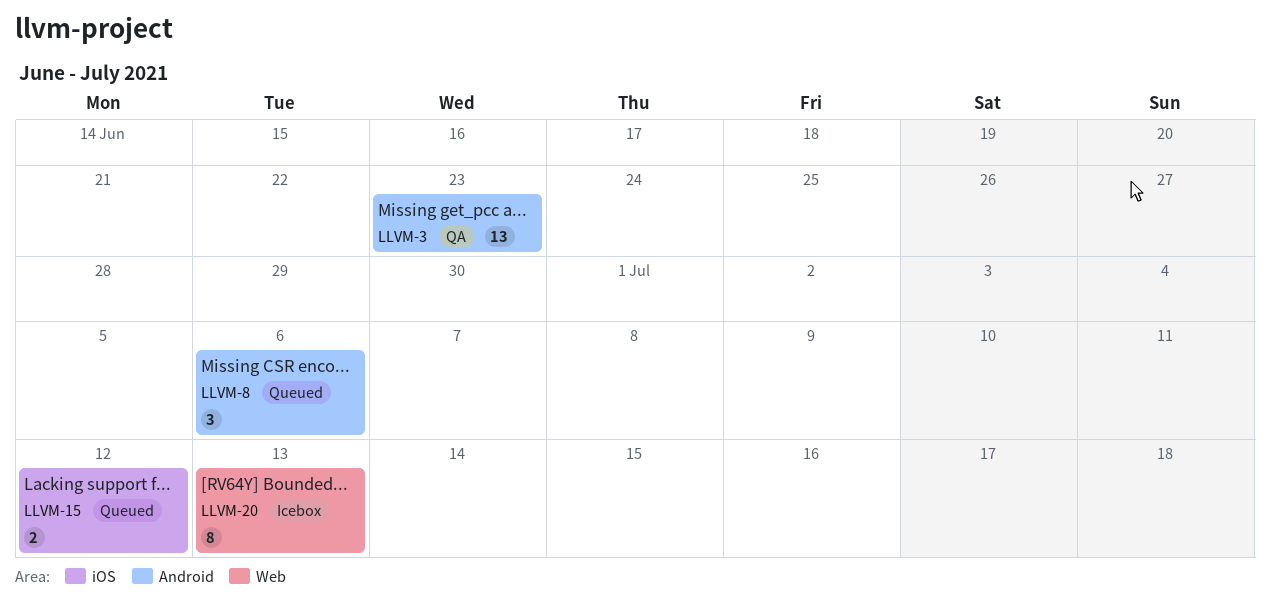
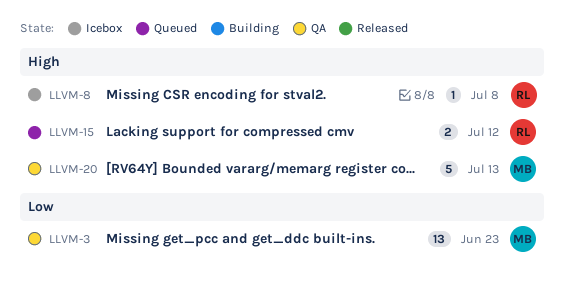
LLVM-8, status: Queued -> Icebox
LLVM-8, estimate: 3 -> 1
LLVM-8, due: Jul 6 -> Jul 8
LLVM-20, status: Icebox -> QA
LLVM-20, estimate: 8 -> 5

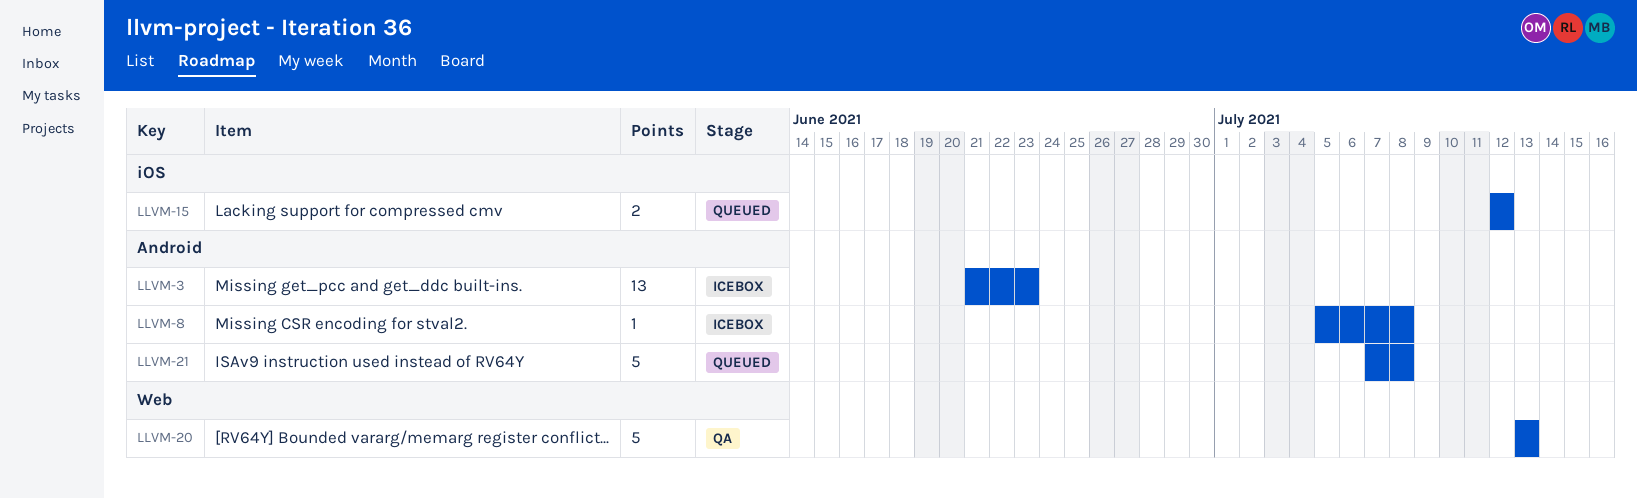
LLVM-3, status: QA -> Icebox
LLVM-21: none -> present

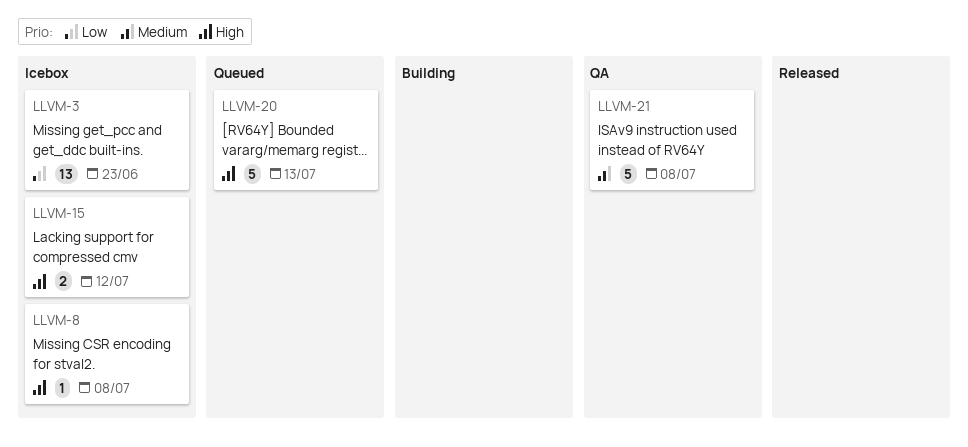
LLVM-15, status: Queued -> Icebox
LLVM-20, status: QA -> Queued
LLVM-21, status: Queued -> QA

